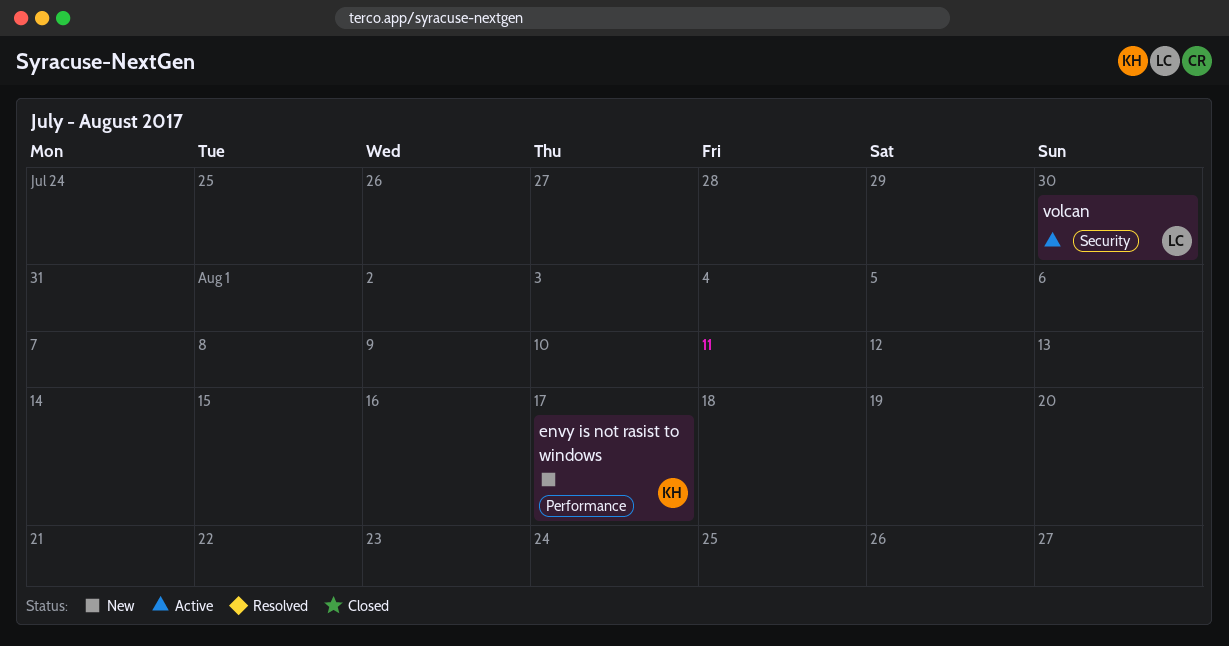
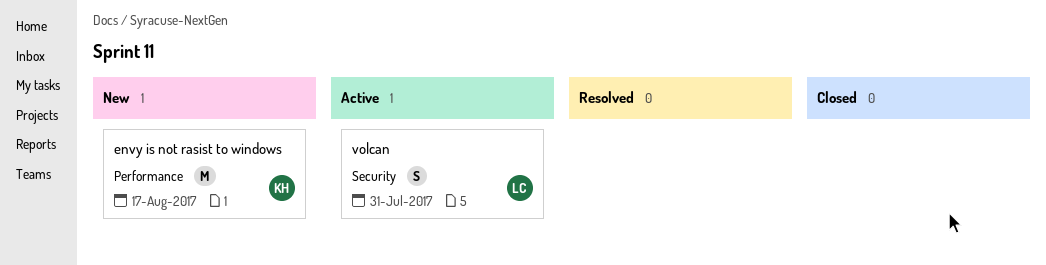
volcan, due: Jul 30 -> Jul 31

